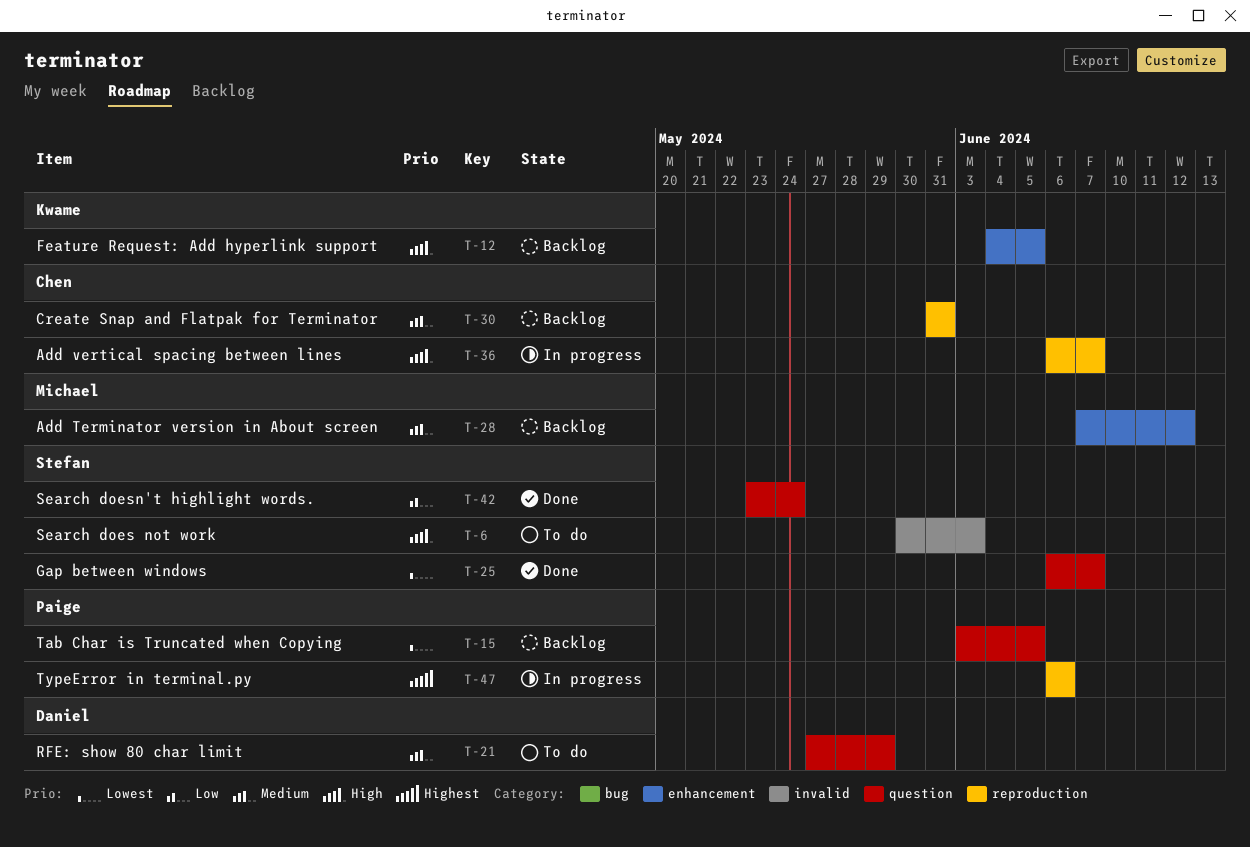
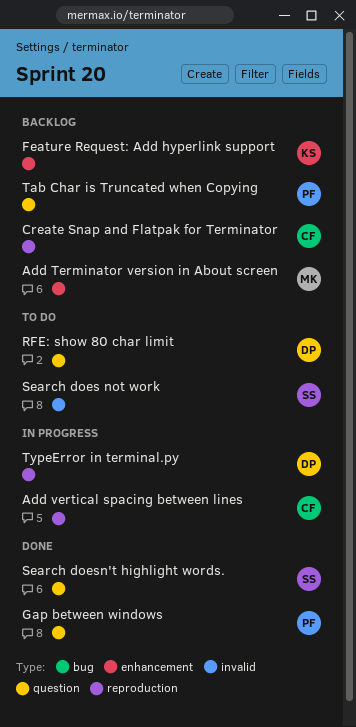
Gap between windows, owner: Stefan -> Paige
TypeError in terminal.py, owner: Paige -> Daniel

